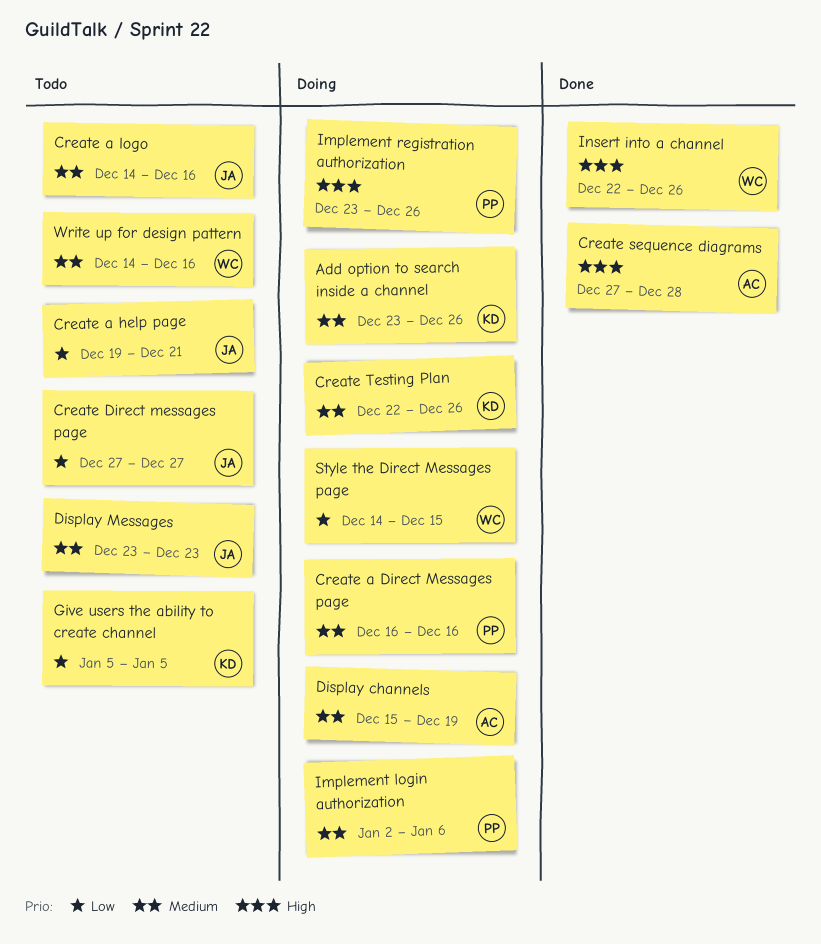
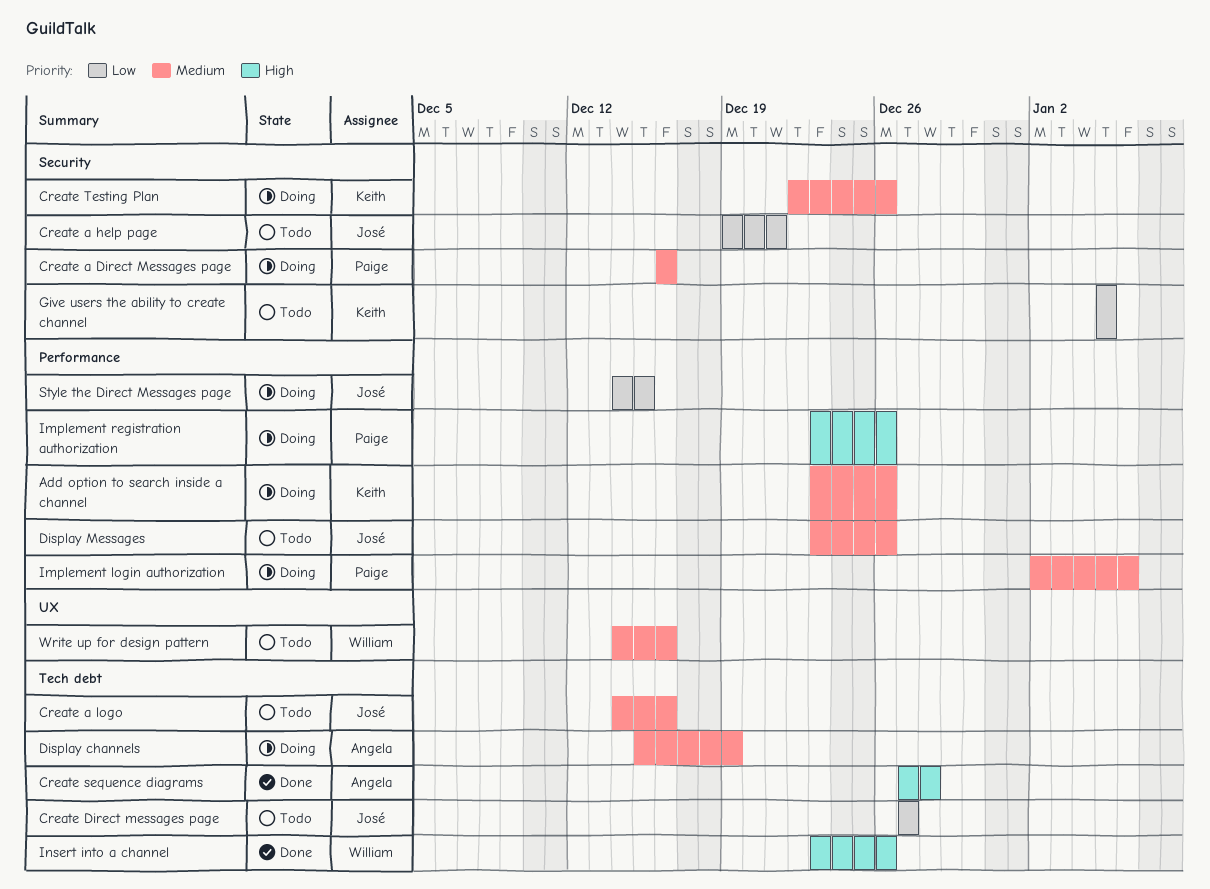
Display Messages, due: Dec 23 -> Dec 26
Insert into a channel, start: Dec 22 -> Dec 23
Style the Direct Messages page, owner: William -> José

